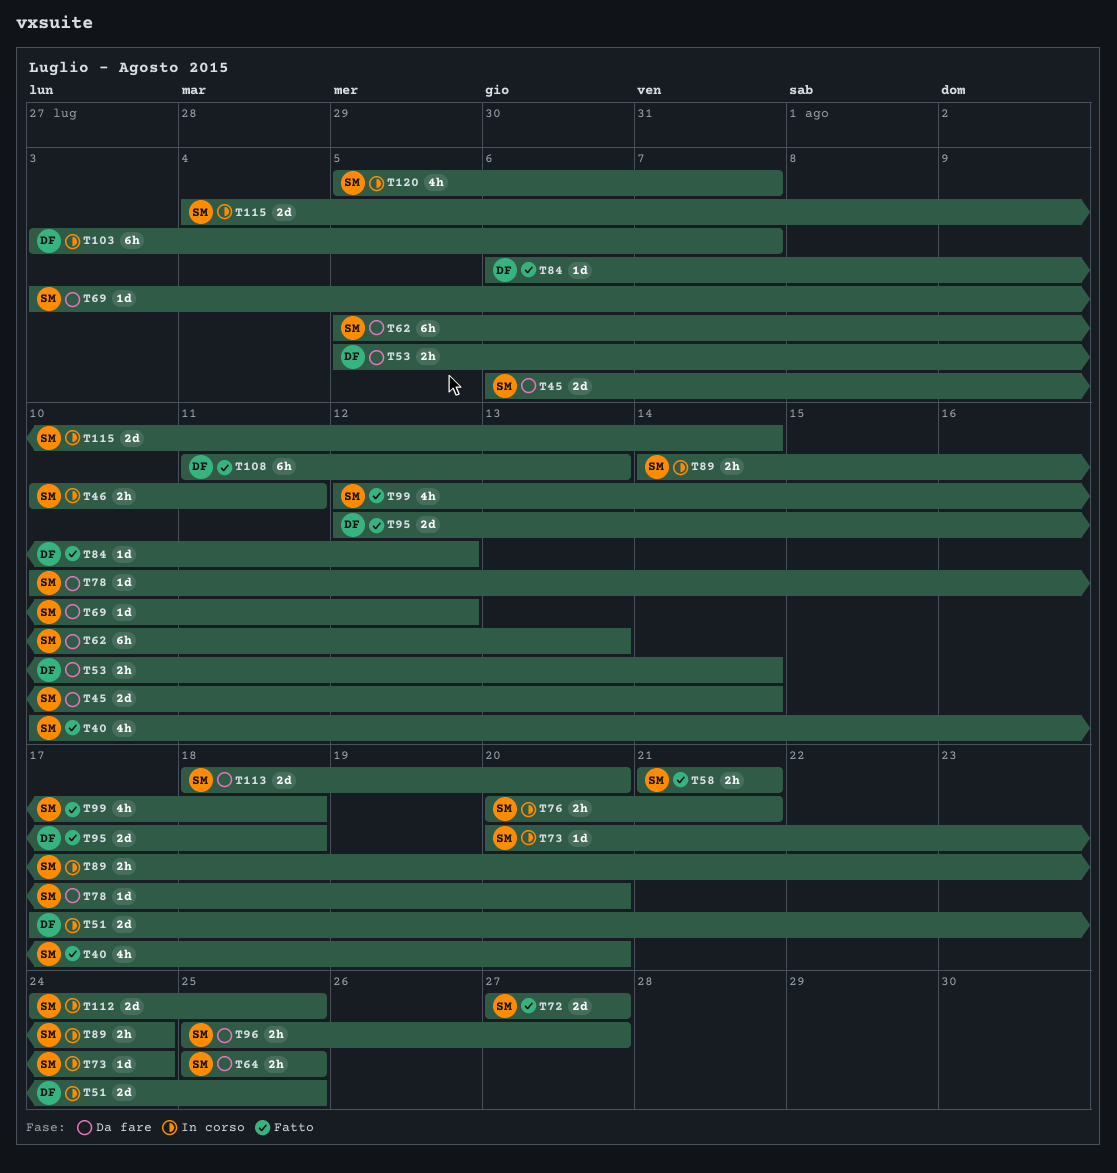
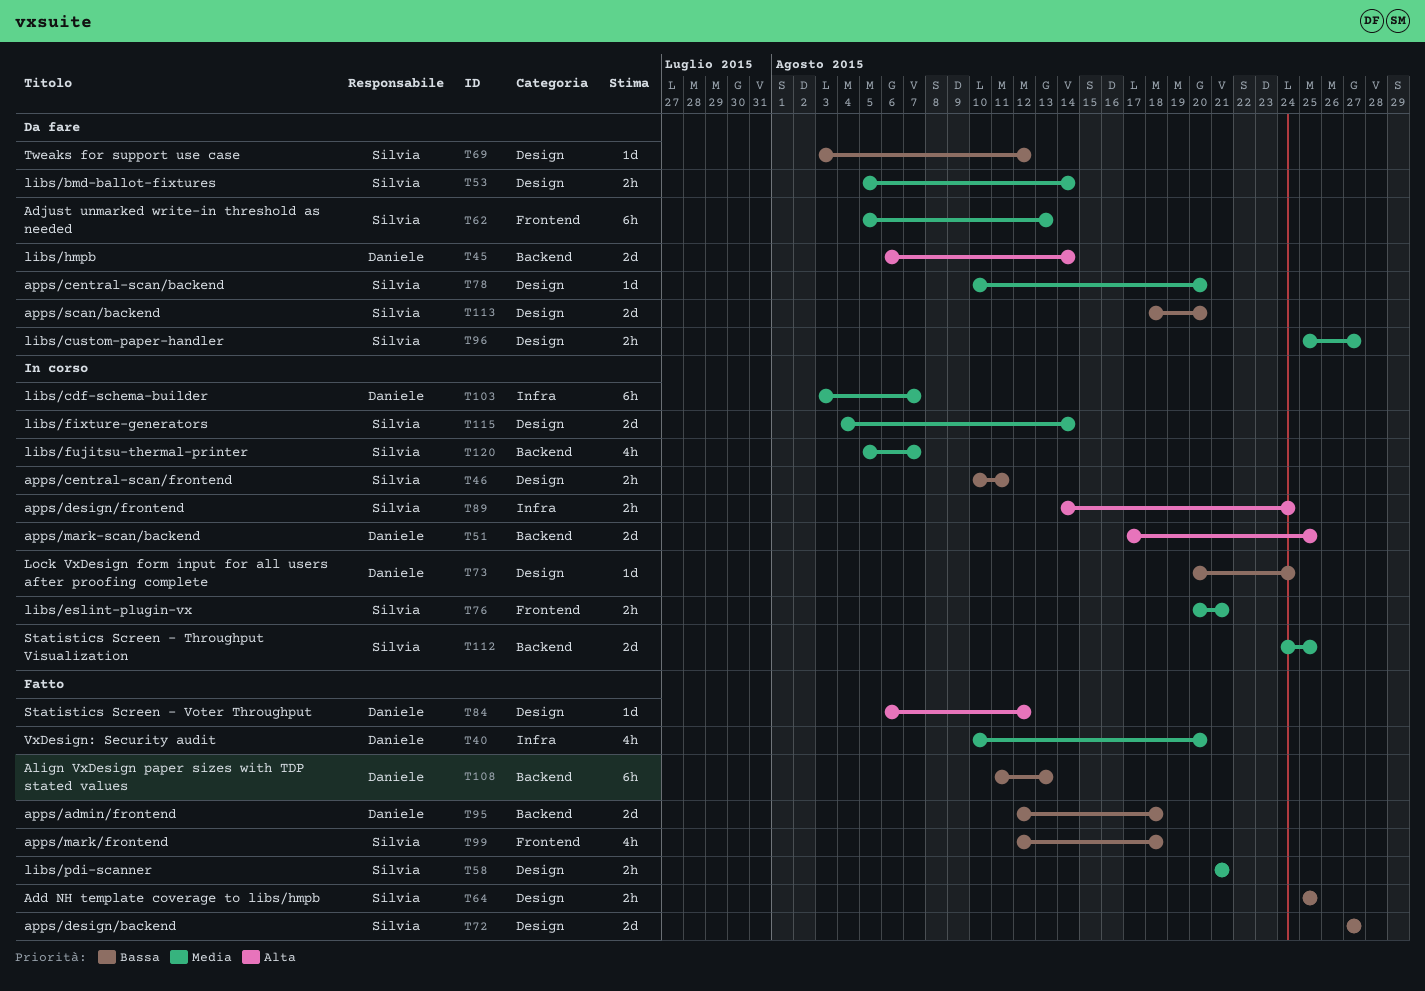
T40, owner: Silvia -> Daniele
T45, owner: Silvia -> Daniele
T53, owner: Daniele -> Silvia
T64, status: Da fare -> Fatto
T73, owner: Silvia -> Daniele

